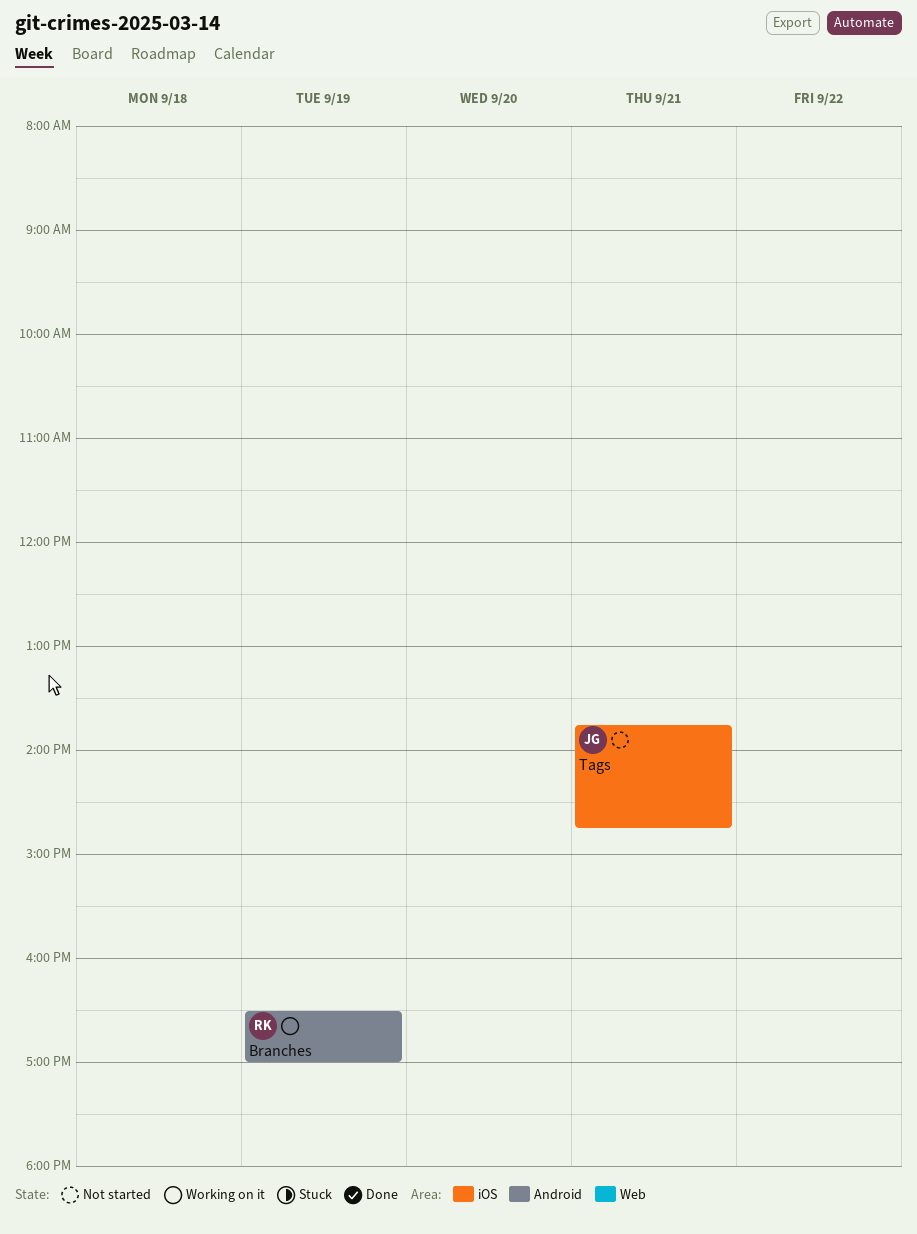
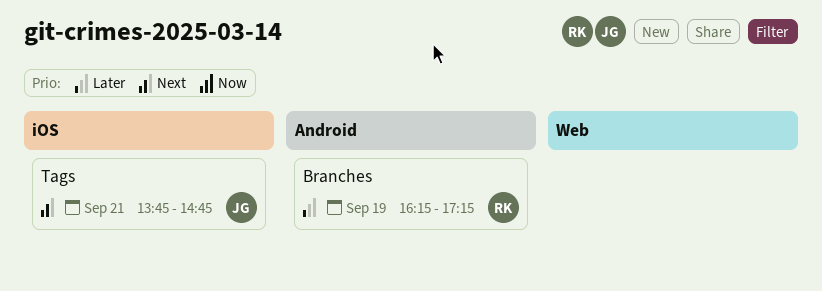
Branches, begins: 16:30 -> 16:15
Branches, ends: 17:00 -> 17:15

